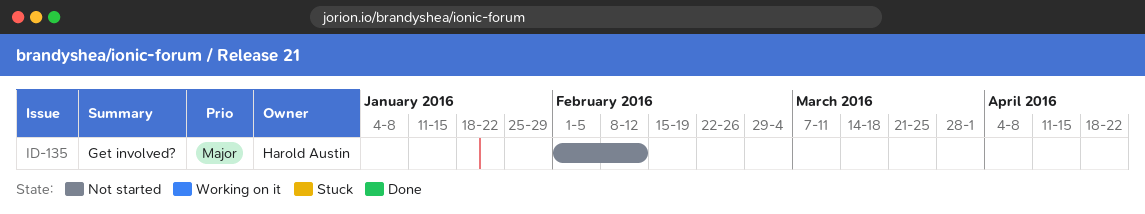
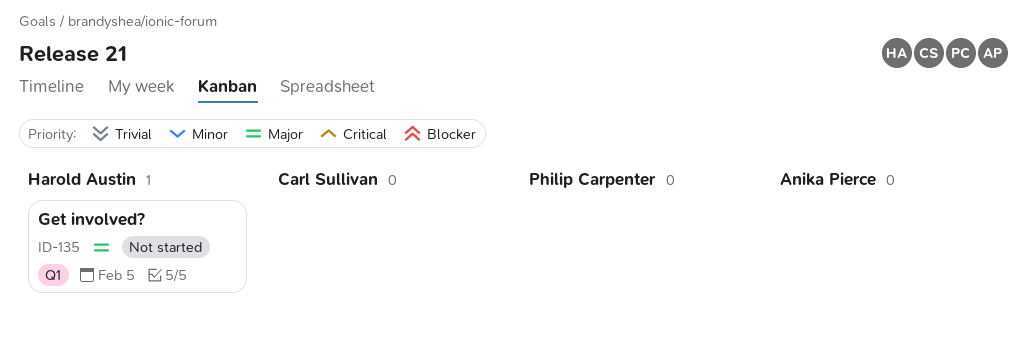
ID-135, due: Feb 12 -> Feb 5

